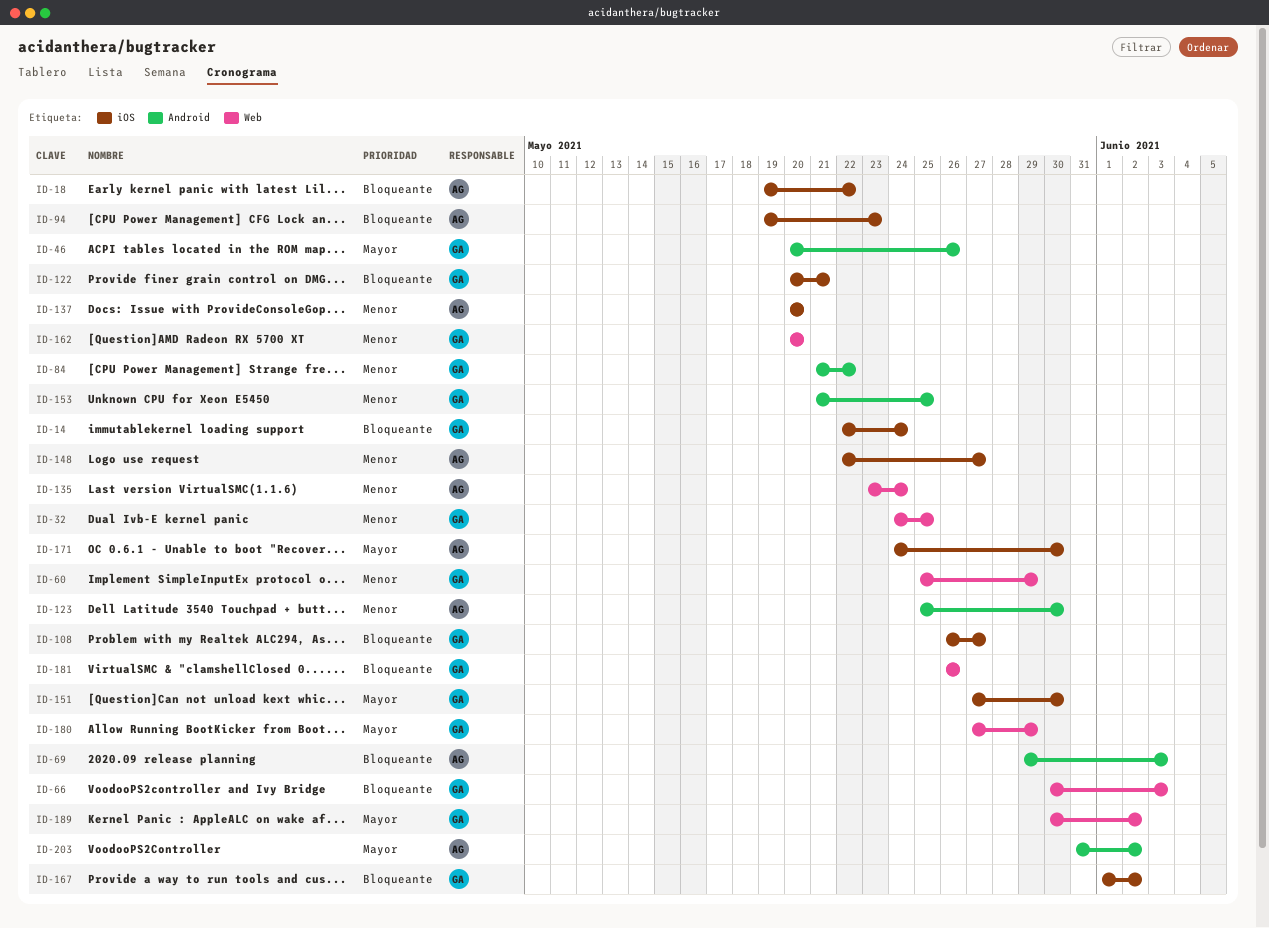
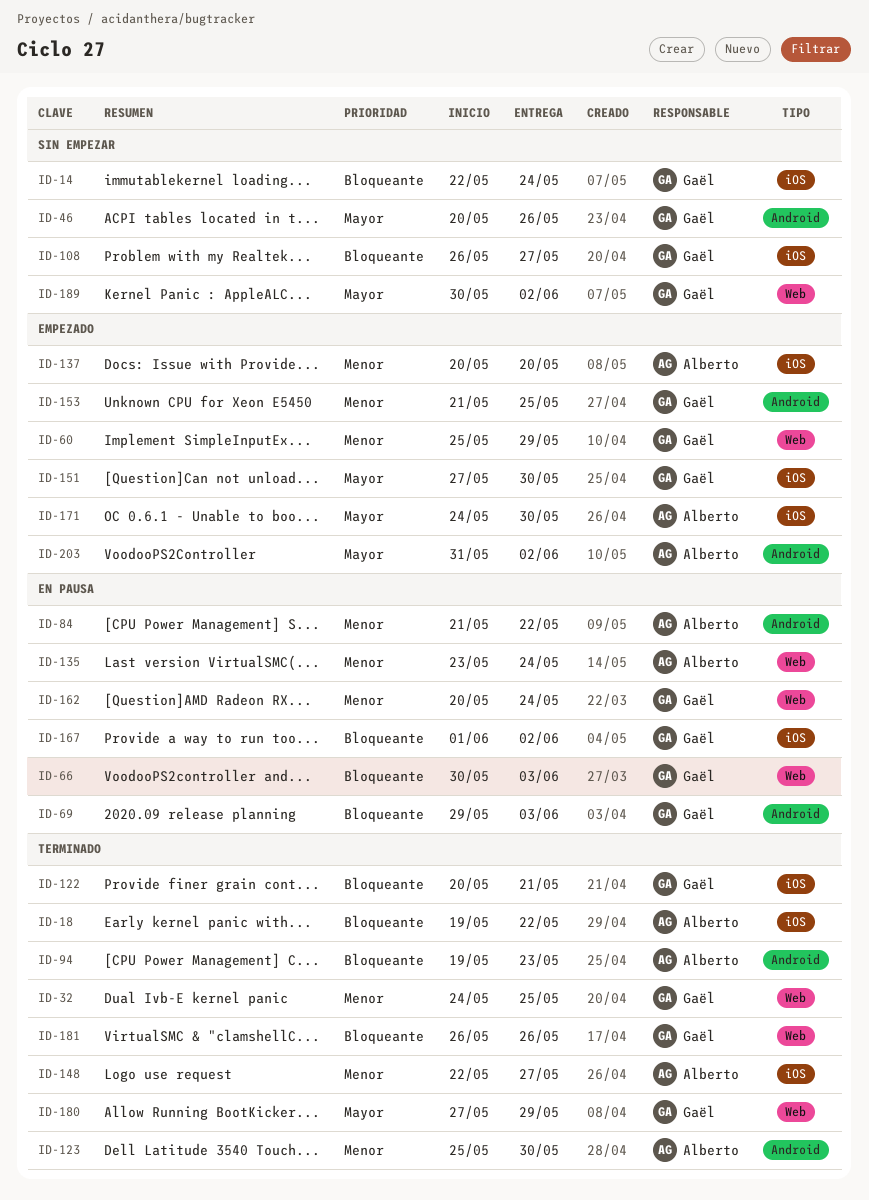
ID-69, owner: Alberto -> Gaël
ID-84, owner: Gaël -> Alberto
ID-94, label: iOS -> Android
ID-162, due: May 20 -> May 24

